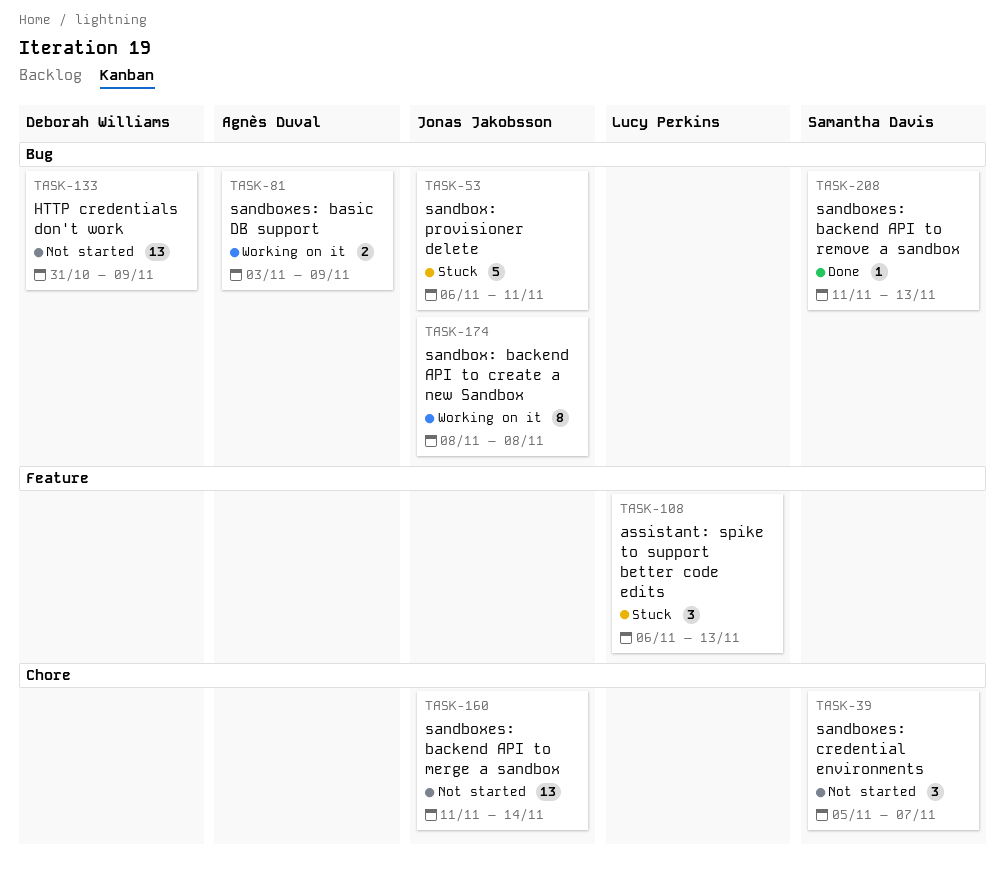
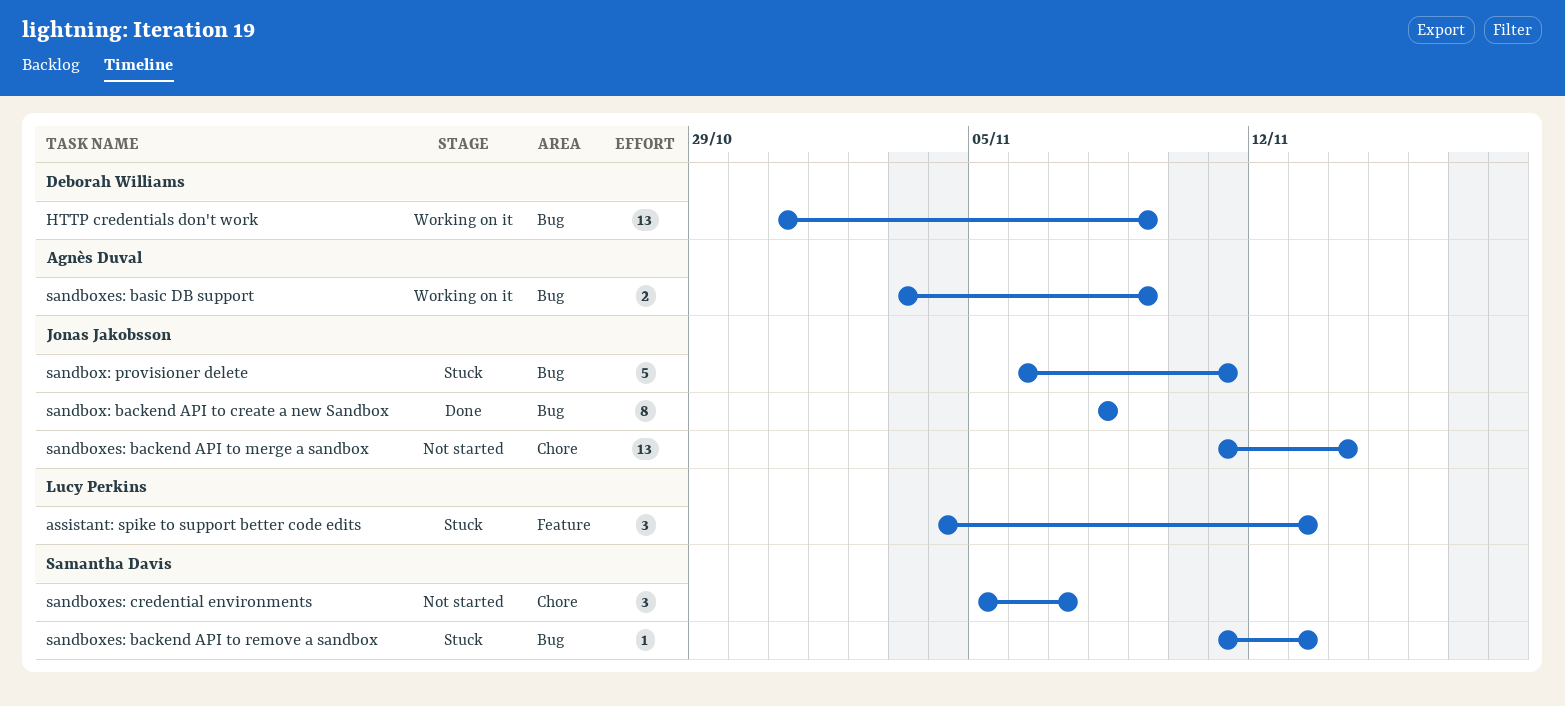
assistant: spike to support better code edits, start: Nov 6 -> Nov 4
HTTP credentials don't work, status: Not started -> Working on it
sandbox: backend API to create a new Sandbox, status: Working on it -> Done
sandboxes: backend API to remove a sandbox, status: Done -> Stuck

